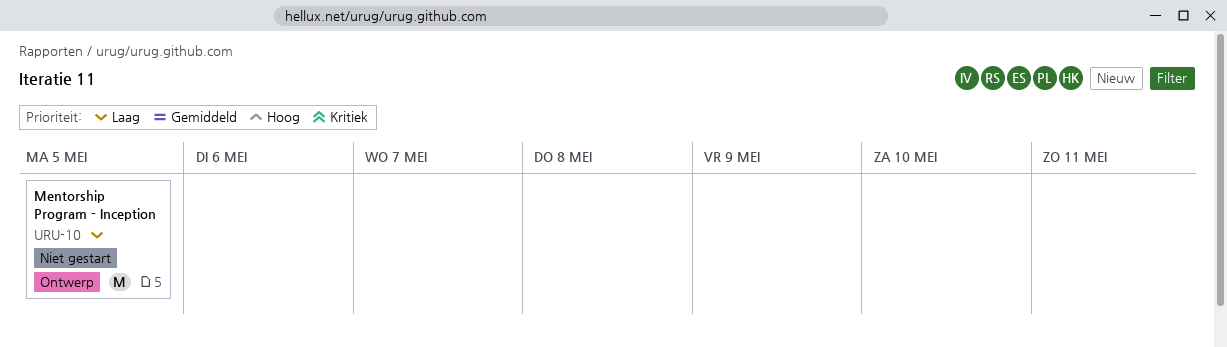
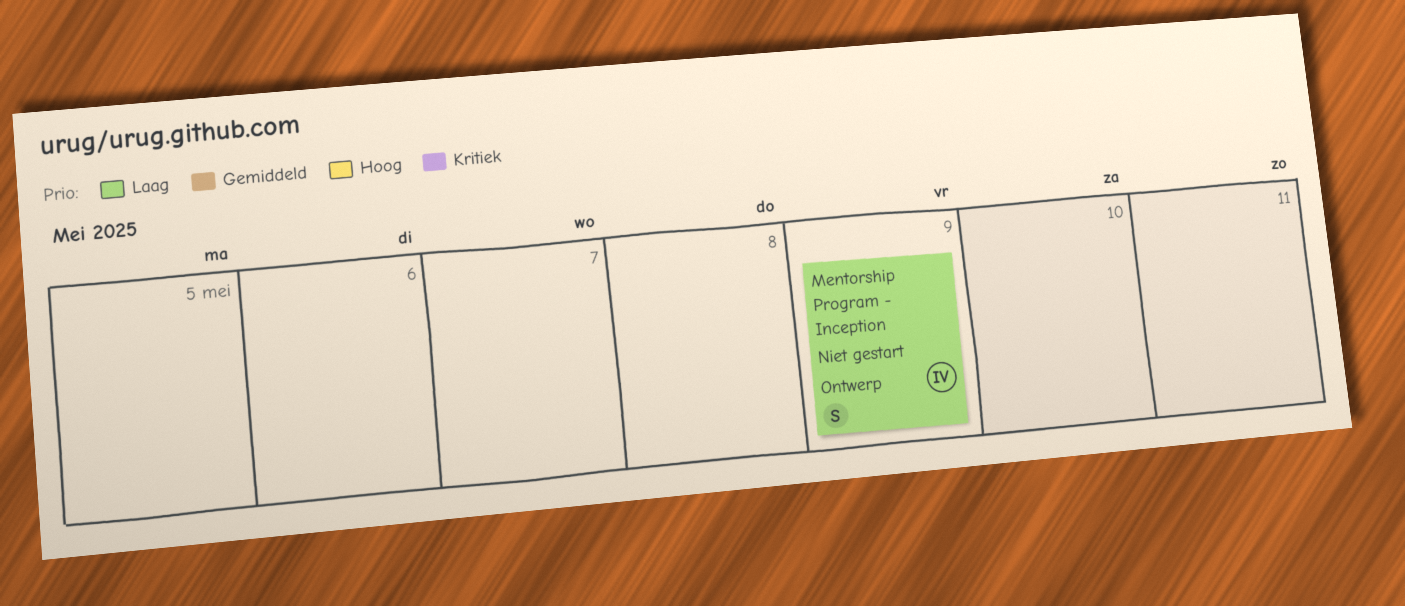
Mentorship Program - Inception, estimate: M -> S
Mentorship Program - Inception, due: May 5 -> May 9

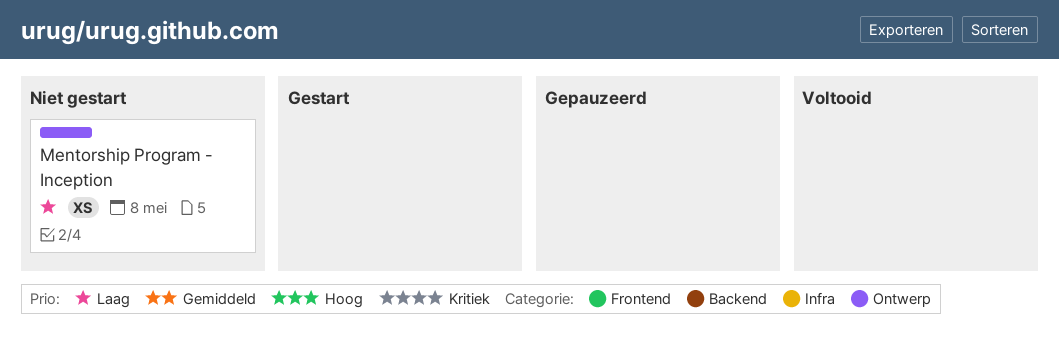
Mentorship Program - Inception, estimate: S -> XS
Mentorship Program - Inception, due: May 9 -> May 8

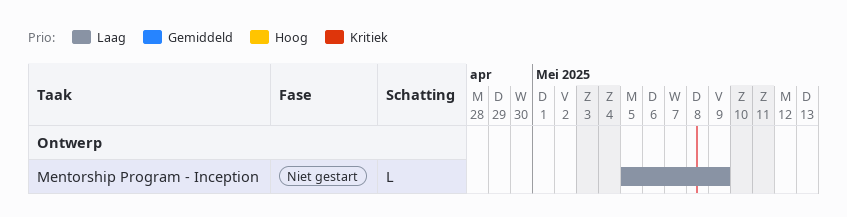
Mentorship Program - Inception, estimate: XS -> L
Mentorship Program - Inception, due: May 8 -> May 9

